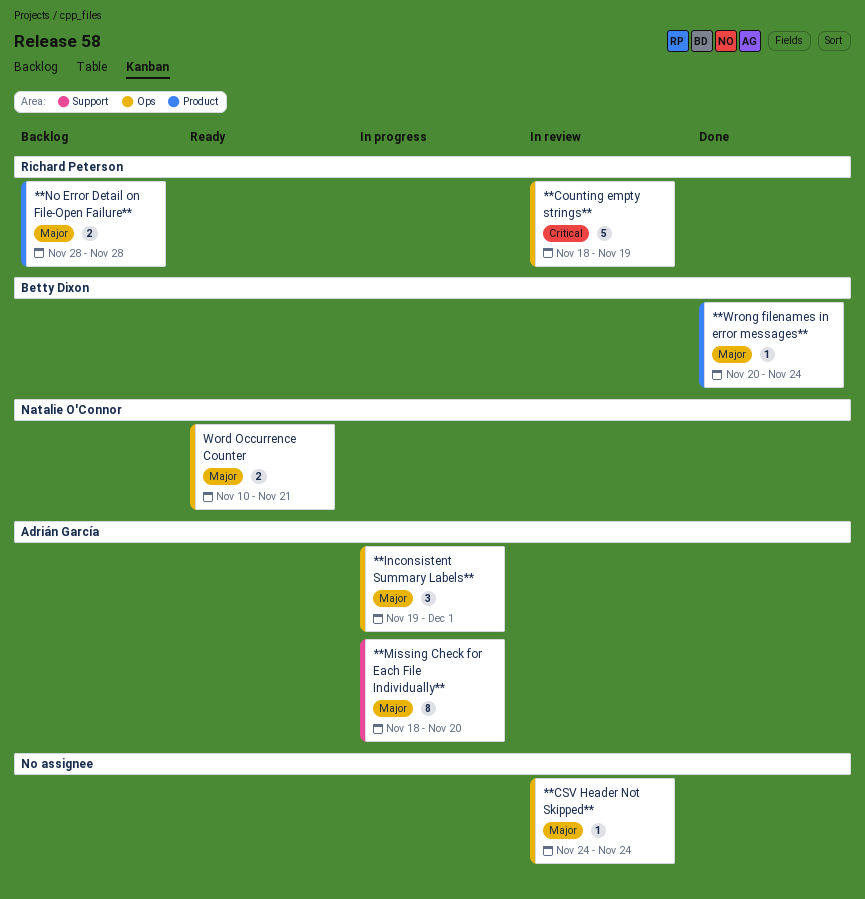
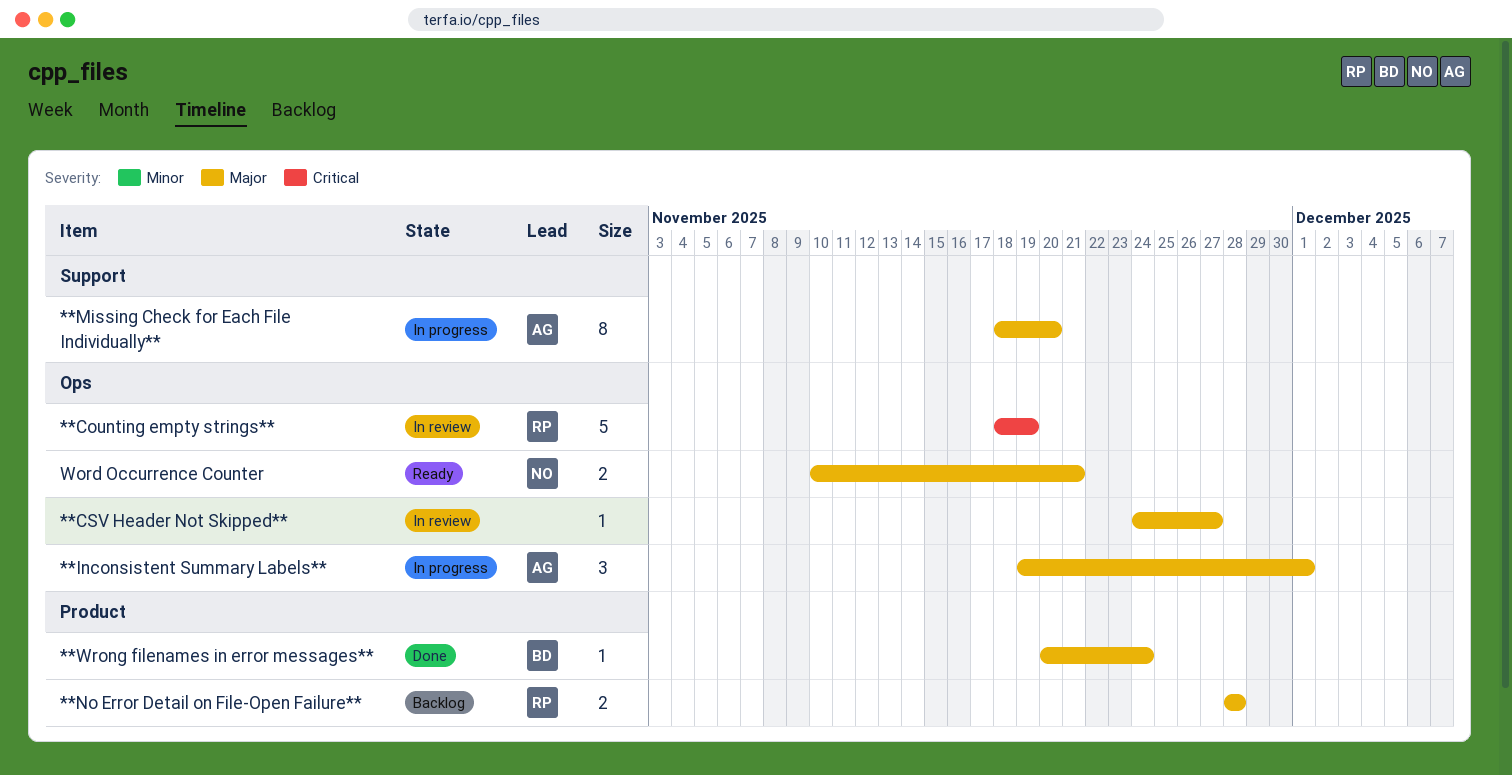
**CSV Header Not Skipped**, due: Nov 24 -> Nov 27

